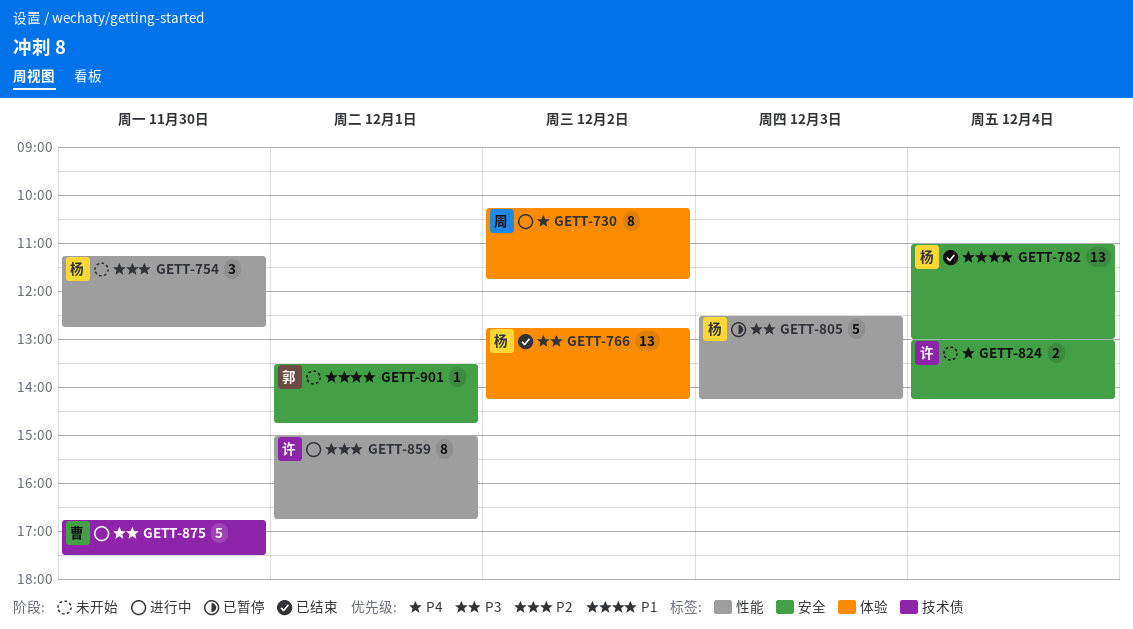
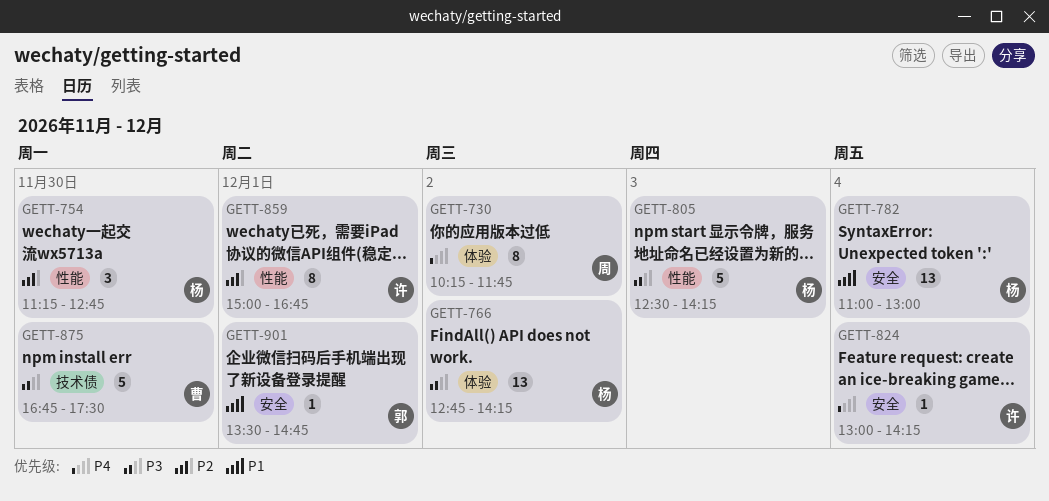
GETT-824, estimate: 2 -> 1

